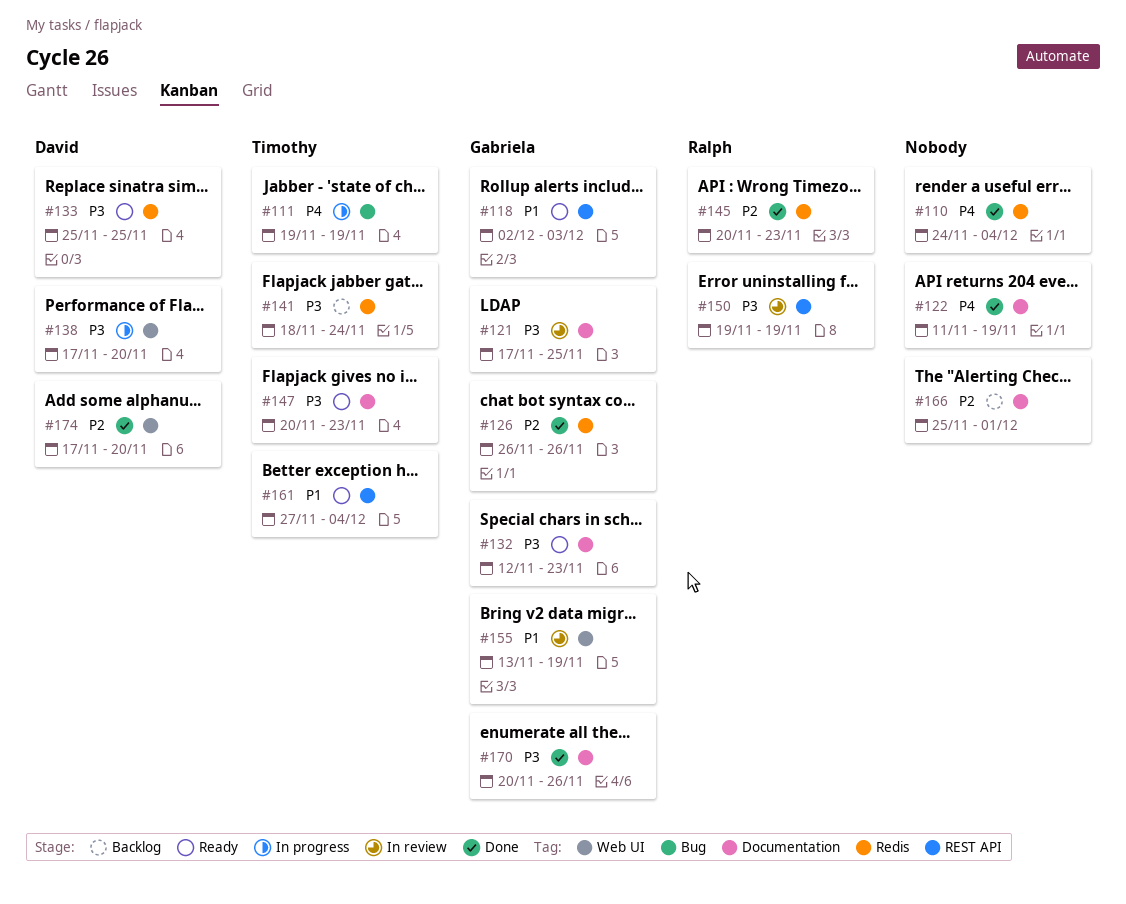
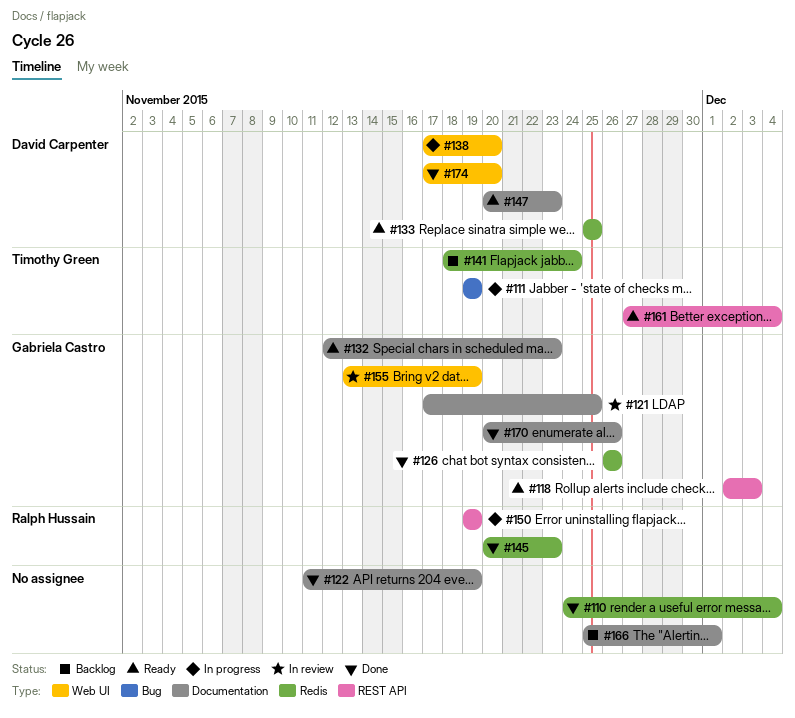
#147, owner: Timothy Green -> David Carpenter
#150, status: In review -> In progress

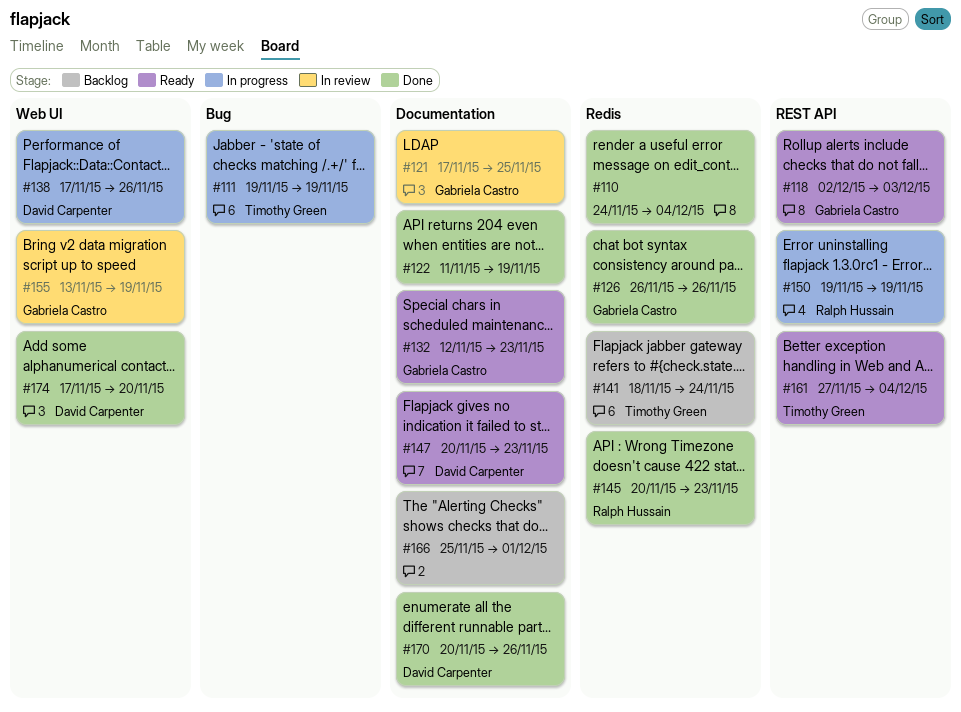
#133: present -> none
#138, due: Nov 20 -> Nov 26
#170, owner: Gabriela Castro -> David Carpenter

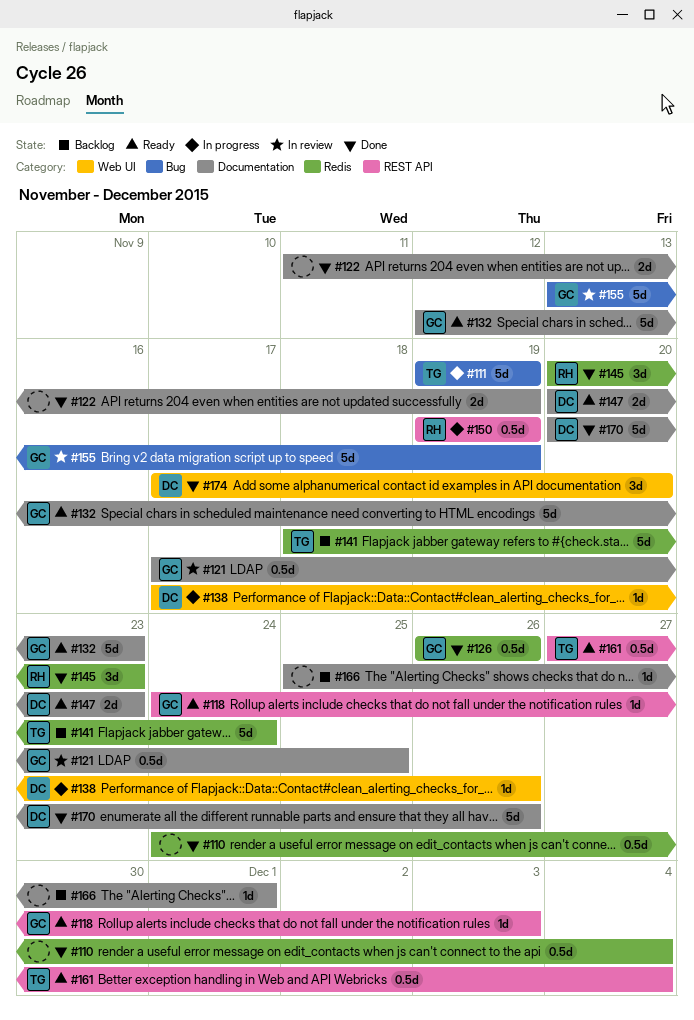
#118, start: Dec 2 -> Nov 24
#155, label: Web UI -> Bug

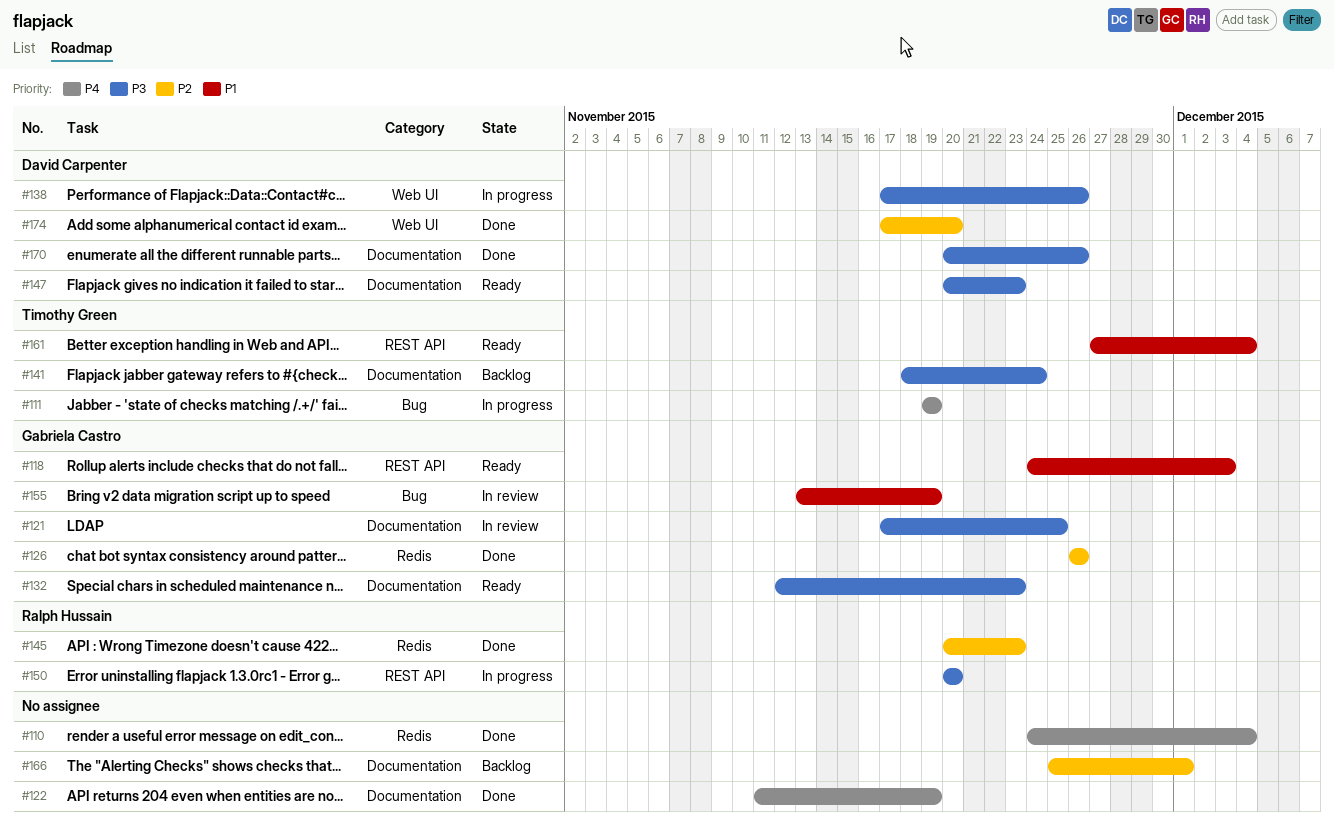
#141, label: Redis -> Documentation
#150, start: Nov 19 -> Nov 20
#150, due: Nov 19 -> Nov 20

